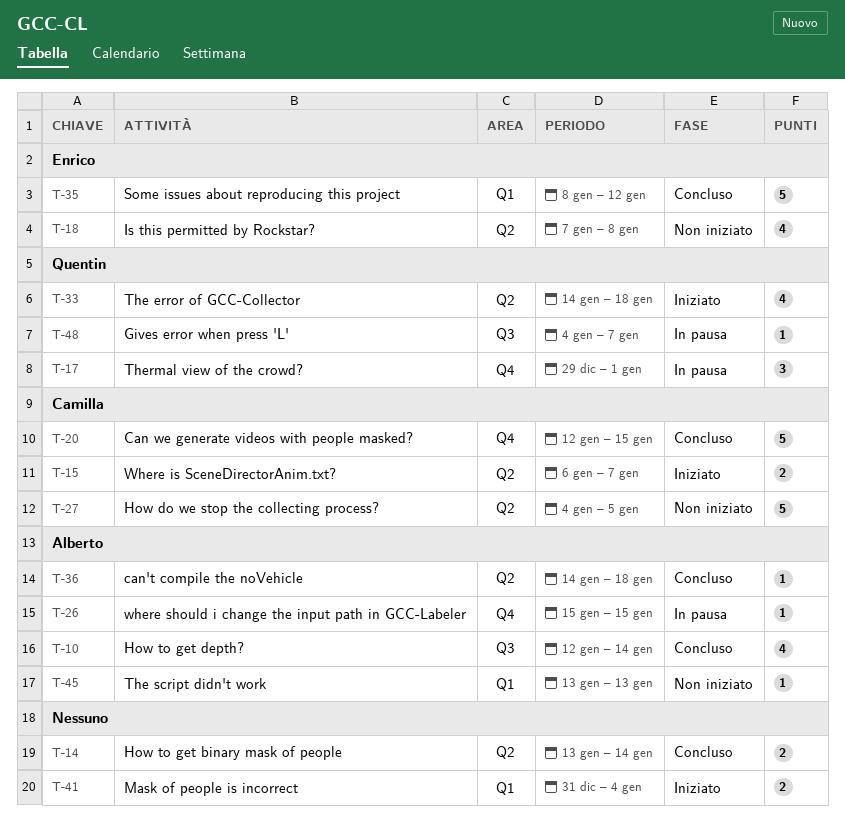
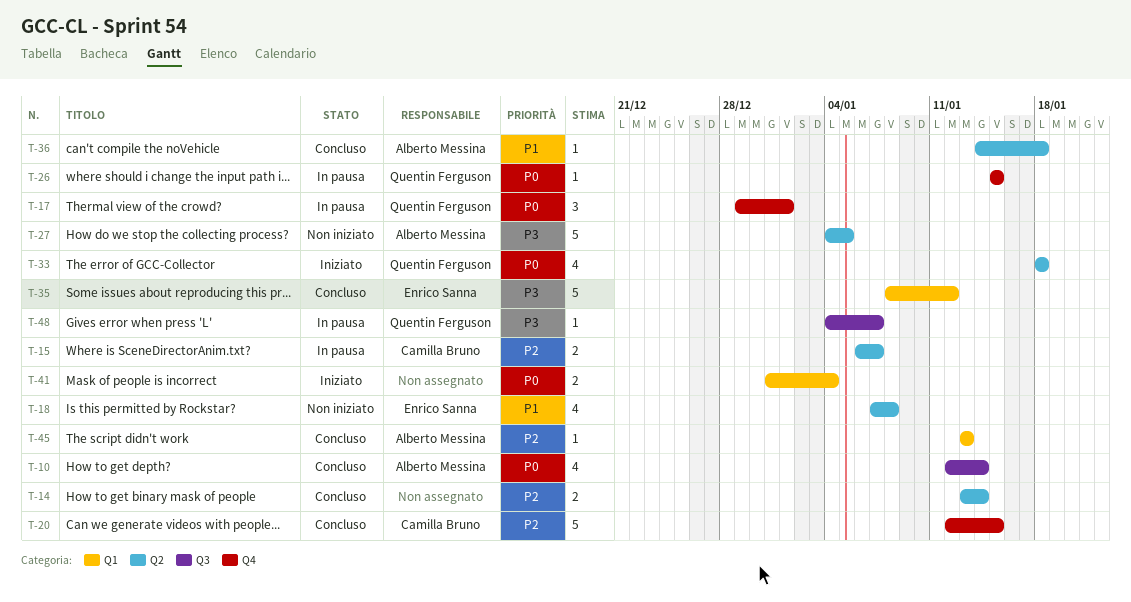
T-15, status: Iniziato -> In pausa
T-26, owner: Alberto Messina -> Quentin Ferguson
T-27, owner: Camilla Bruno -> Alberto Messina
T-33, start: Jan 14 -> Jan 18
T-45, status: Non iniziato -> Concluso

